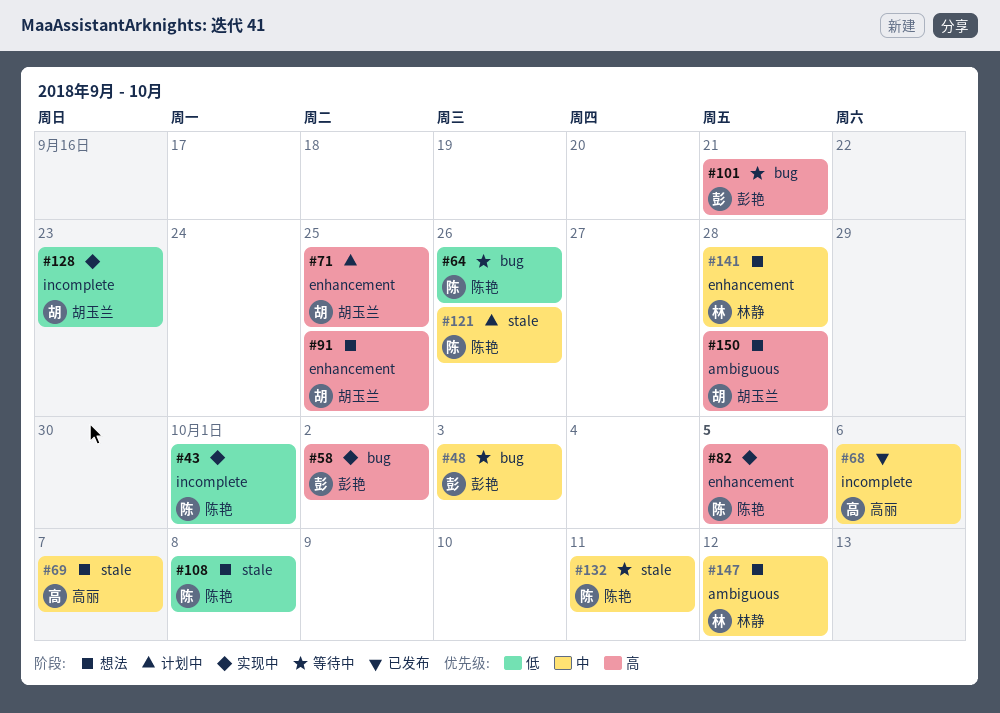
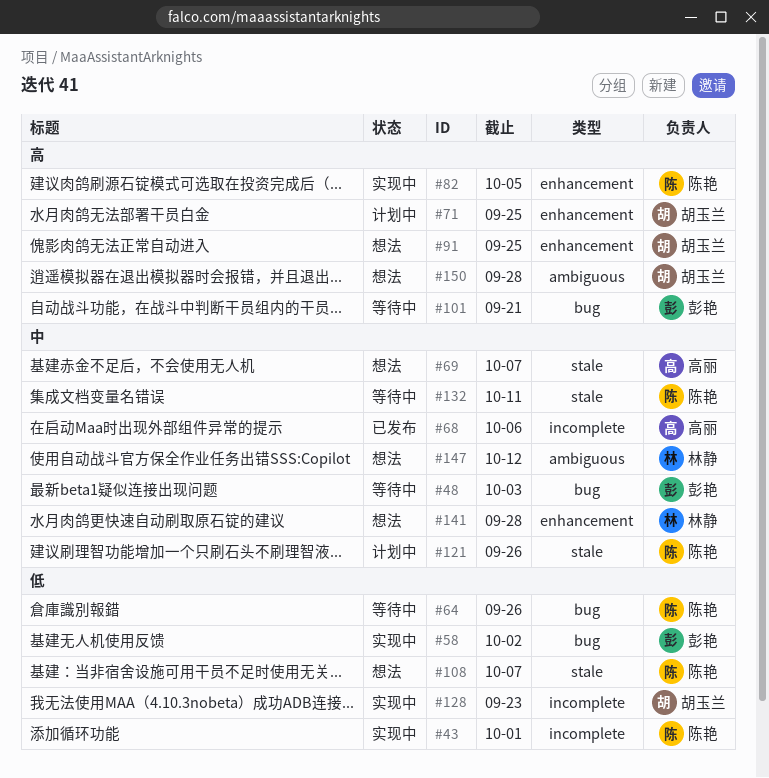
#58, priority: 高 -> 低
#108, due: Oct 8 -> Oct 7

